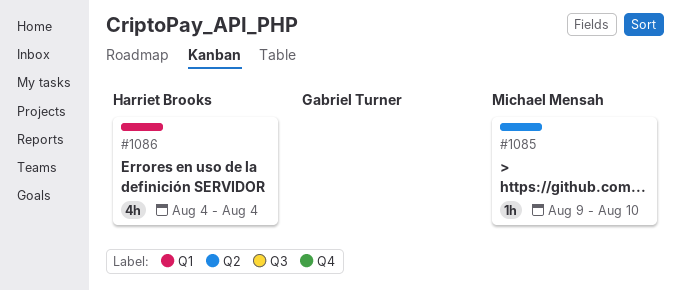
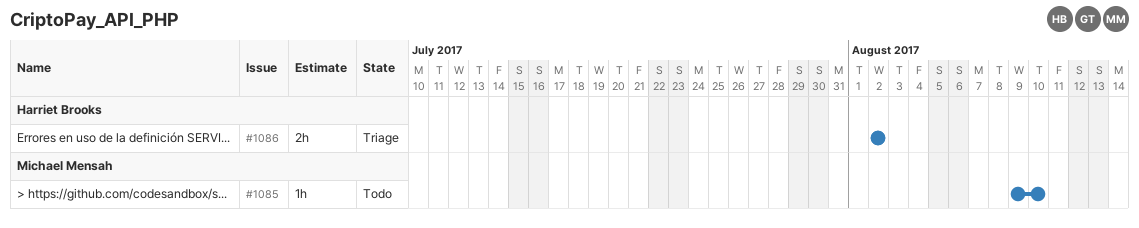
#1086, estimate: 4h -> 2h
#1086, start: Aug 4 -> Aug 2
#1086, due: Aug 4 -> Aug 2

